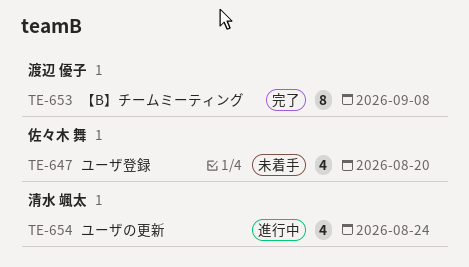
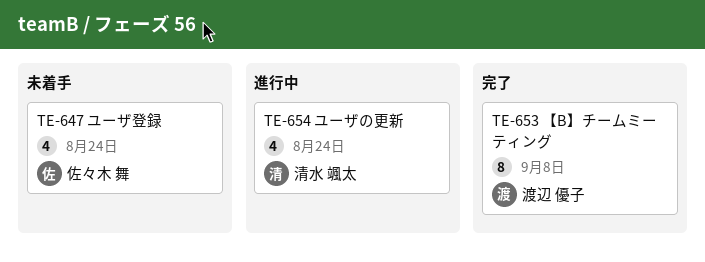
TE-647, due: Aug 20 -> Aug 24

